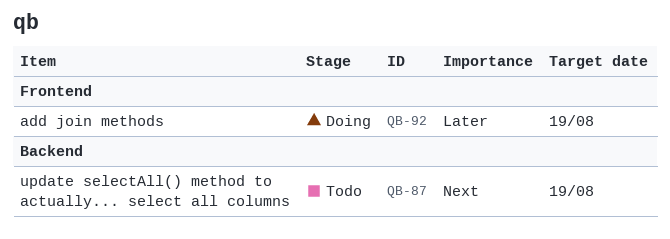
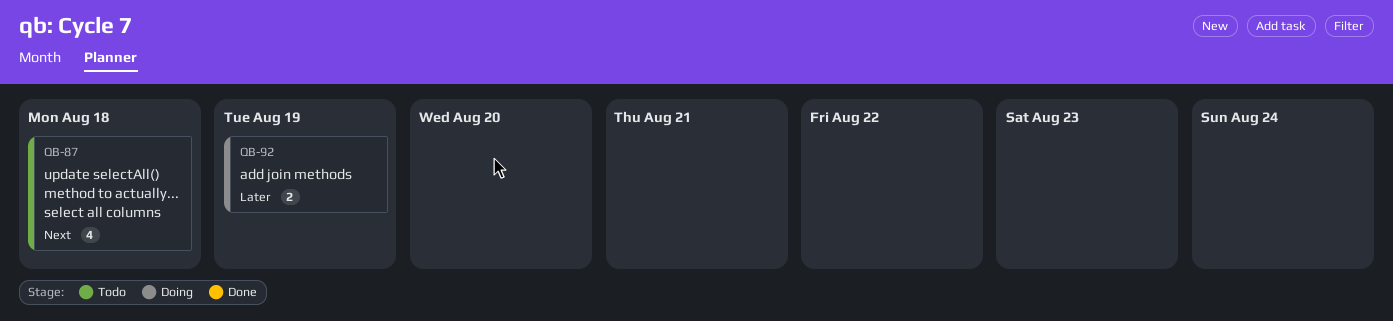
QB-87, due: Aug 19 -> Aug 18

